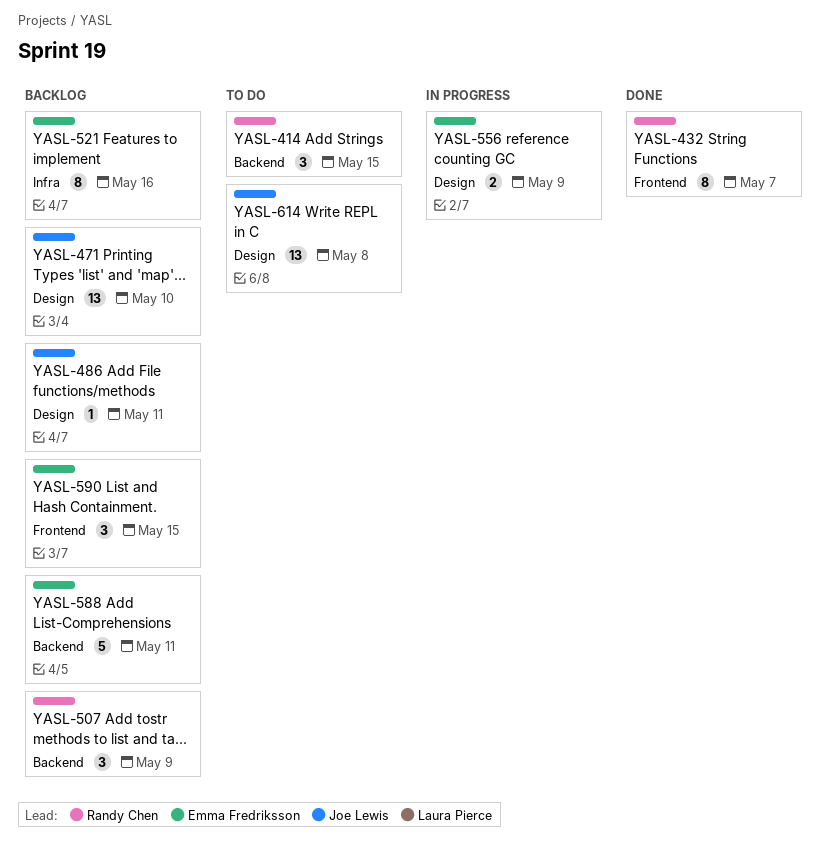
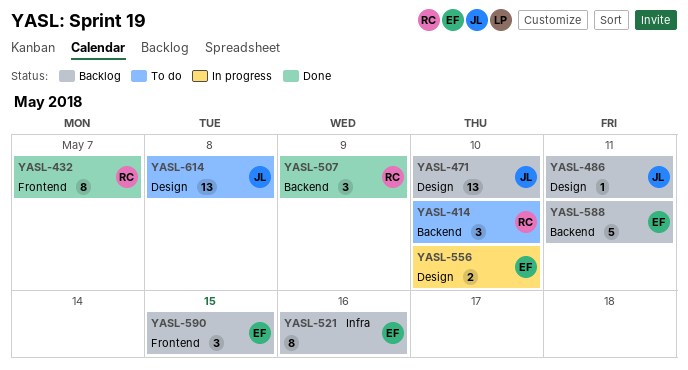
YASL-414, due: May 15 -> May 10
YASL-507, status: Backlog -> Done
YASL-556, due: May 9 -> May 10

